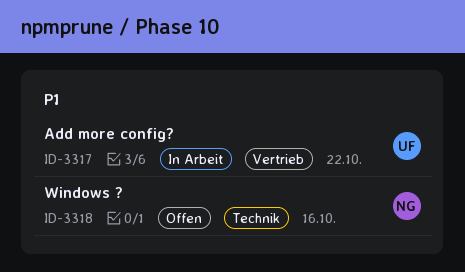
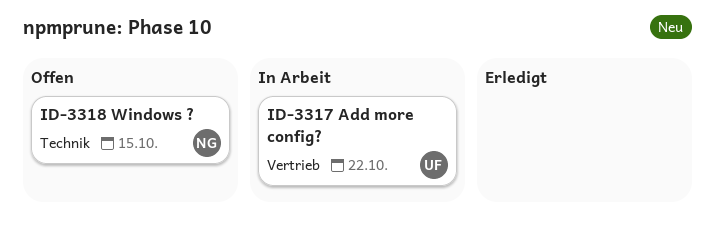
ID-3318, due: Oct 16 -> Oct 15

